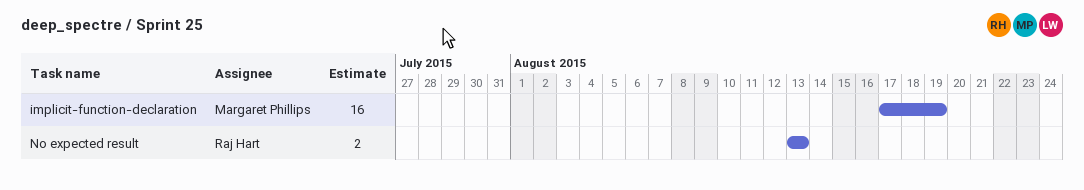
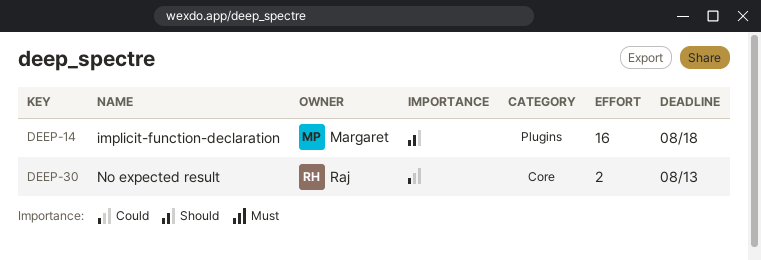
implicit-function-declaration, due: Aug 19 -> Aug 18

